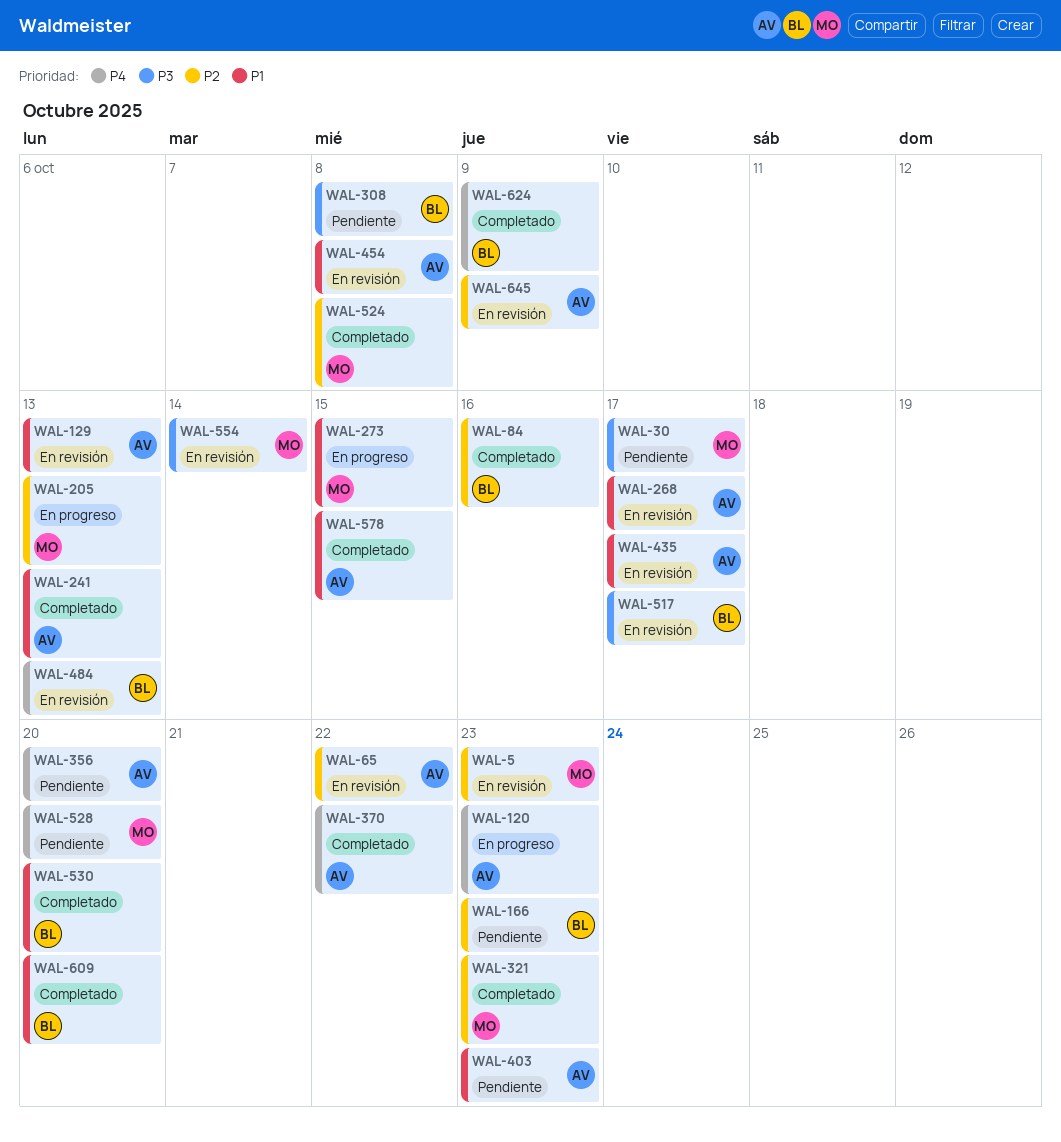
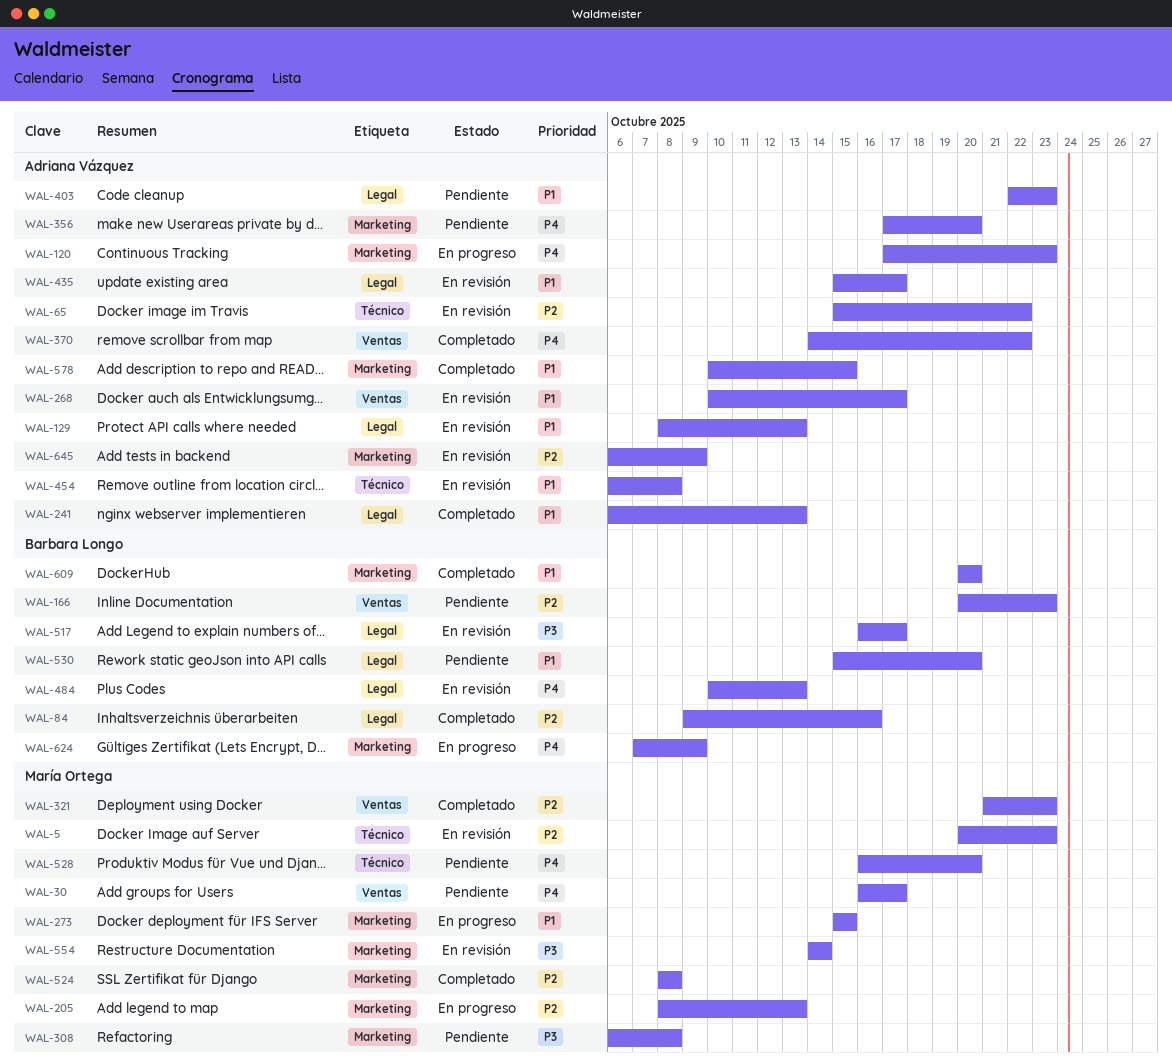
WAL-30, priority: P3 -> P4
WAL-308, owner: Barbara Longo -> María Ortega
WAL-530, status: Completado -> Pendiente
WAL-624, status: Completado -> En progreso

